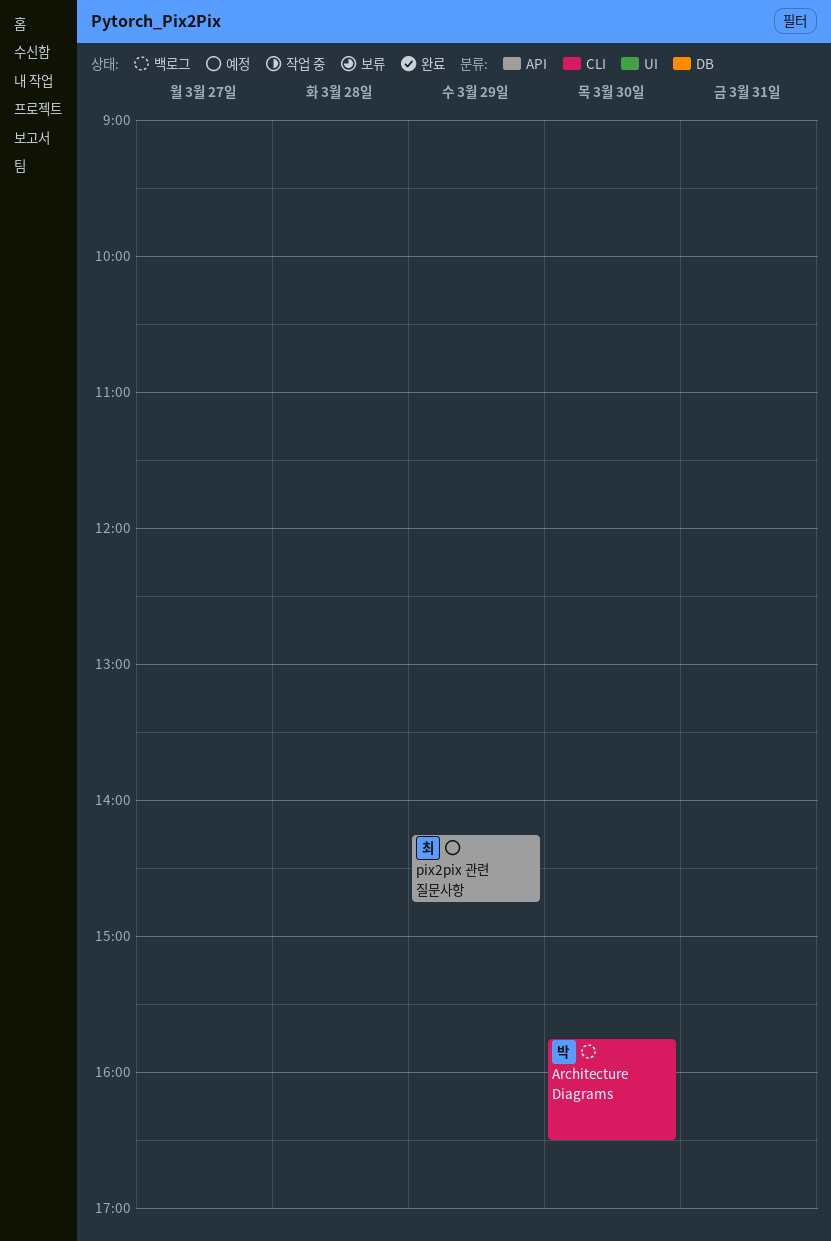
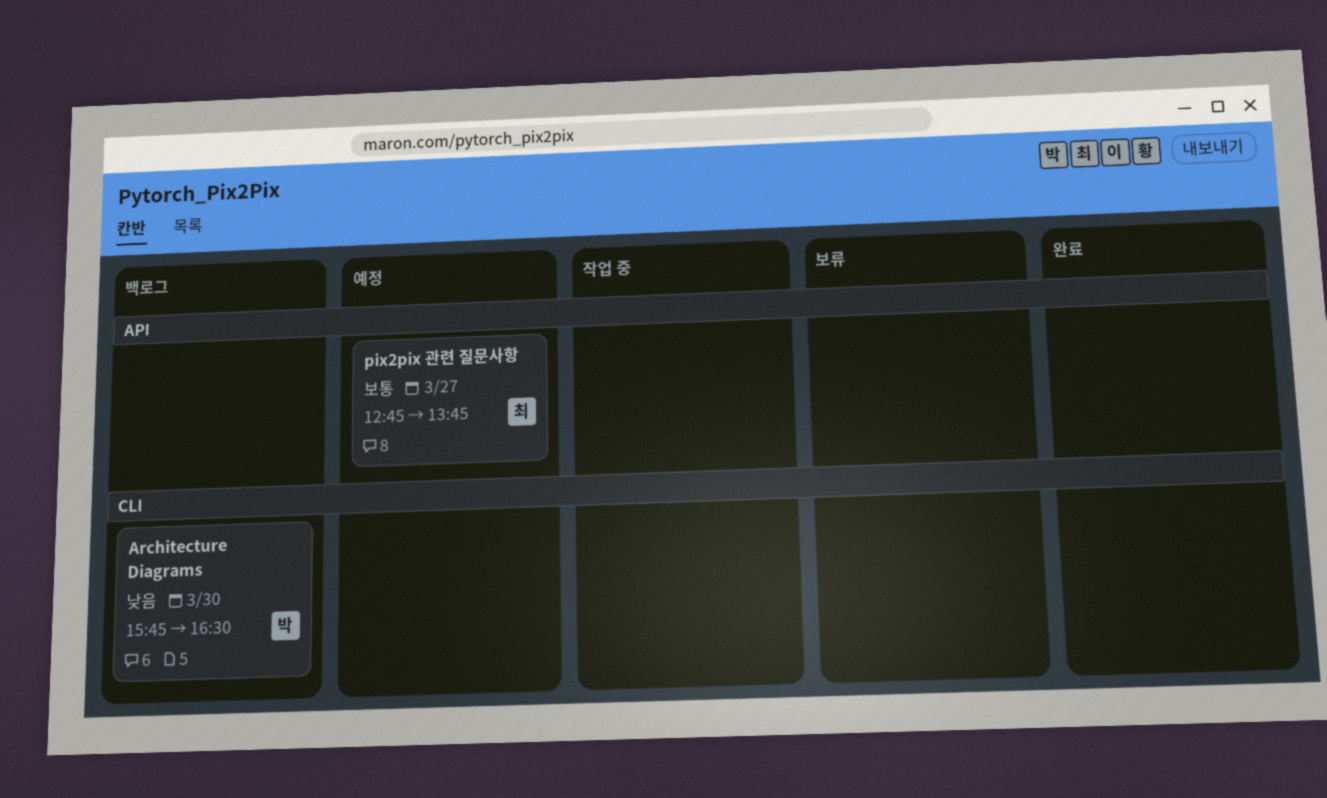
pix2pix 관련 질문사항, day: Mar 29 -> Mar 27
pix2pix 관련 질문사항, begins: 14:15 -> 12:45
pix2pix 관련 질문사항, ends: 14:45 -> 13:45

